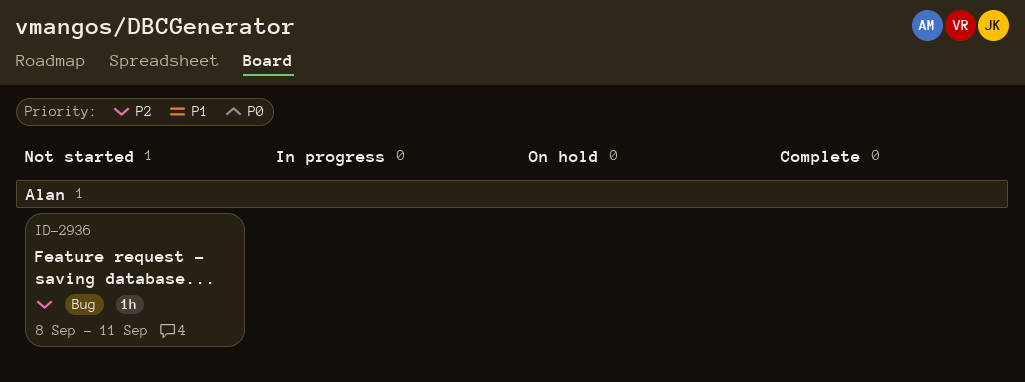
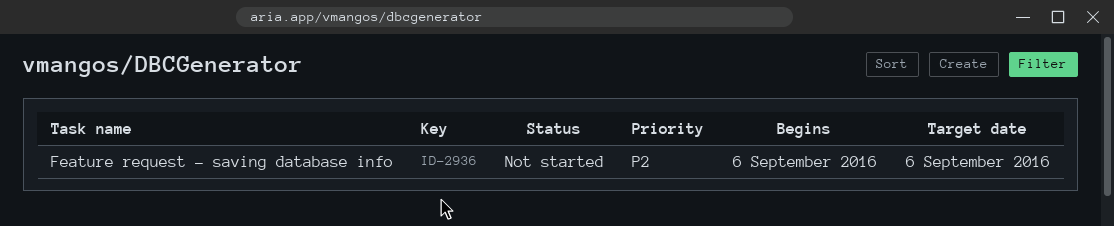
ID-2936, start: Sep 8 -> Sep 6
ID-2936, due: Sep 11 -> Sep 6

